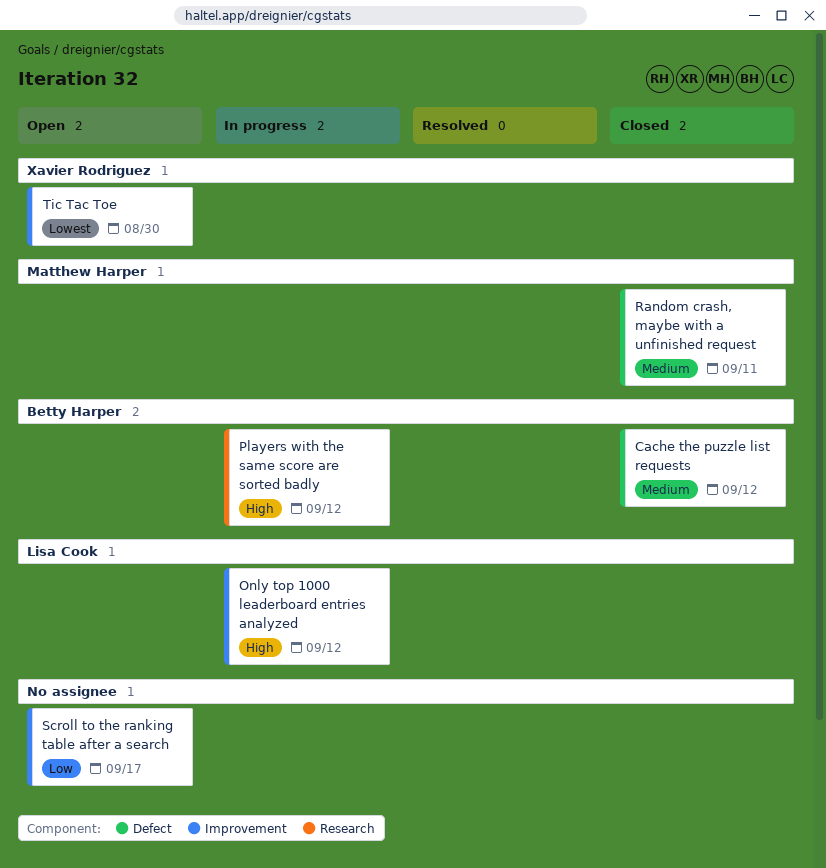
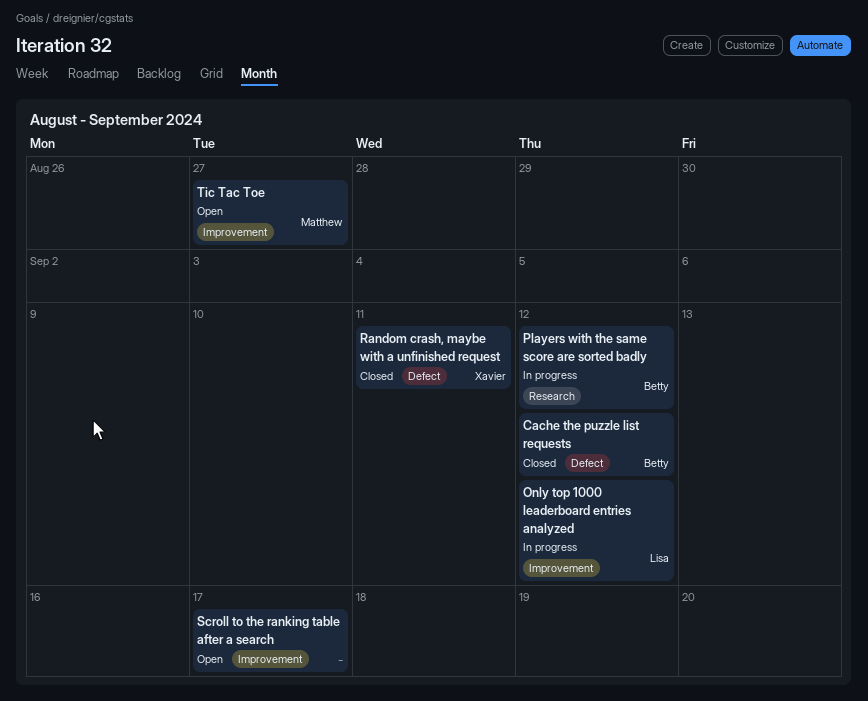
Random crash, maybe with a unfinished request, owner: Matthew Harper -> Xavier Rodriguez
Tic Tac Toe, owner: Xavier Rodriguez -> Matthew Harper
Tic Tac Toe, due: Aug 30 -> Aug 27

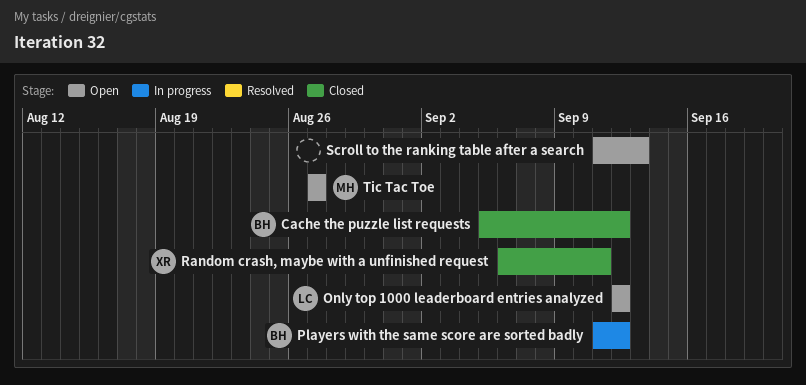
Only top 1000 leaderboard entries analyzed, status: In progress -> Open
Scroll to the ranking table after a search, due: Sep 17 -> Sep 13

